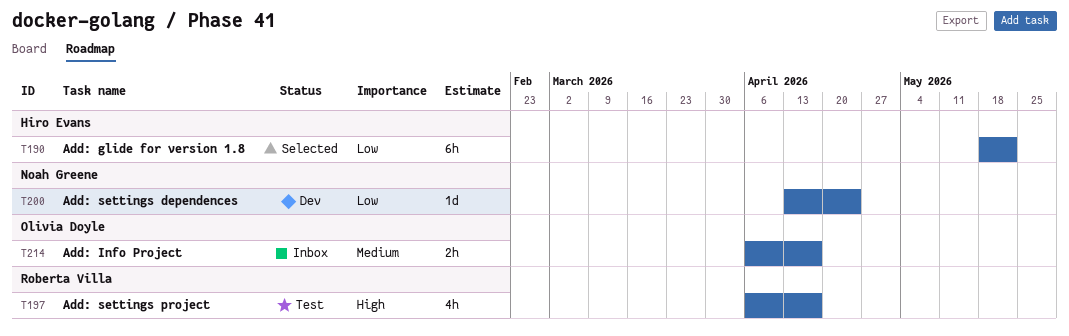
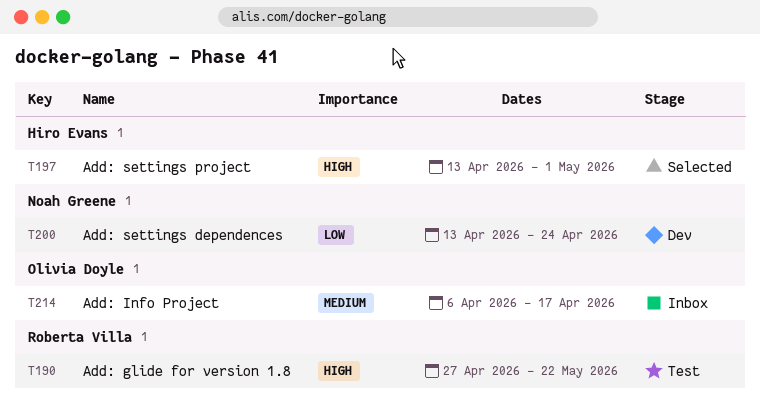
T190, status: Selected -> Test
T190, owner: Hiro Evans -> Roberta Villa
T190, priority: Low -> High
T190, start: May 18 -> Apr 27
T197, status: Test -> Selected
T197, owner: Roberta Villa -> Hiro Evans
T197, start: Apr 6 -> Apr 13
T197, due: Apr 17 -> May 1

